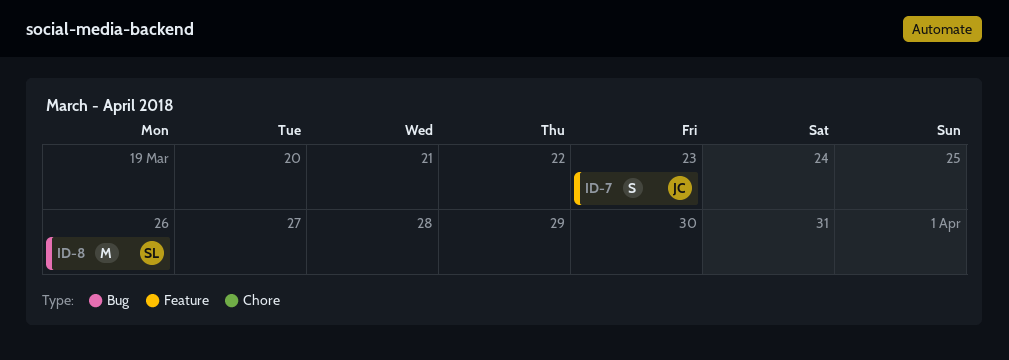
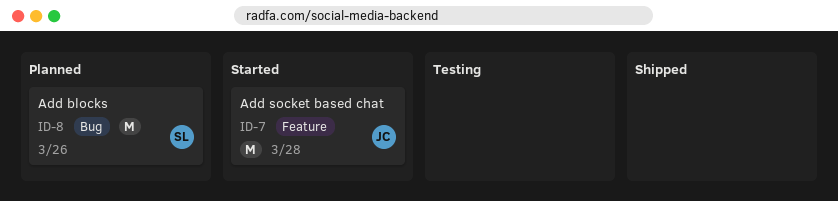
ID-7, estimate: S -> M
ID-7, due: Mar 23 -> Mar 28

